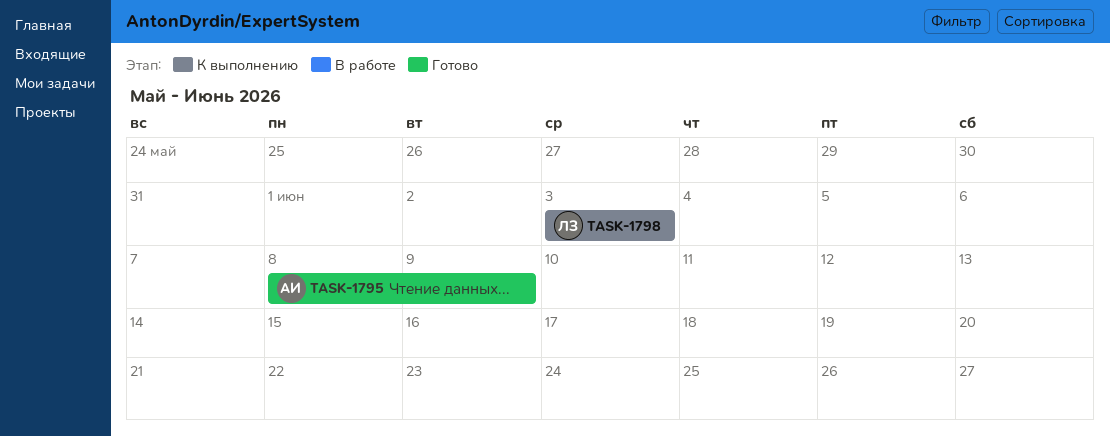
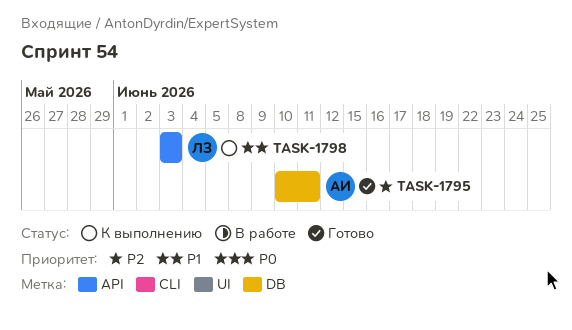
TASK-1795, start: Jun 8 -> Jun 10
TASK-1795, due: Jun 9 -> Jun 11

